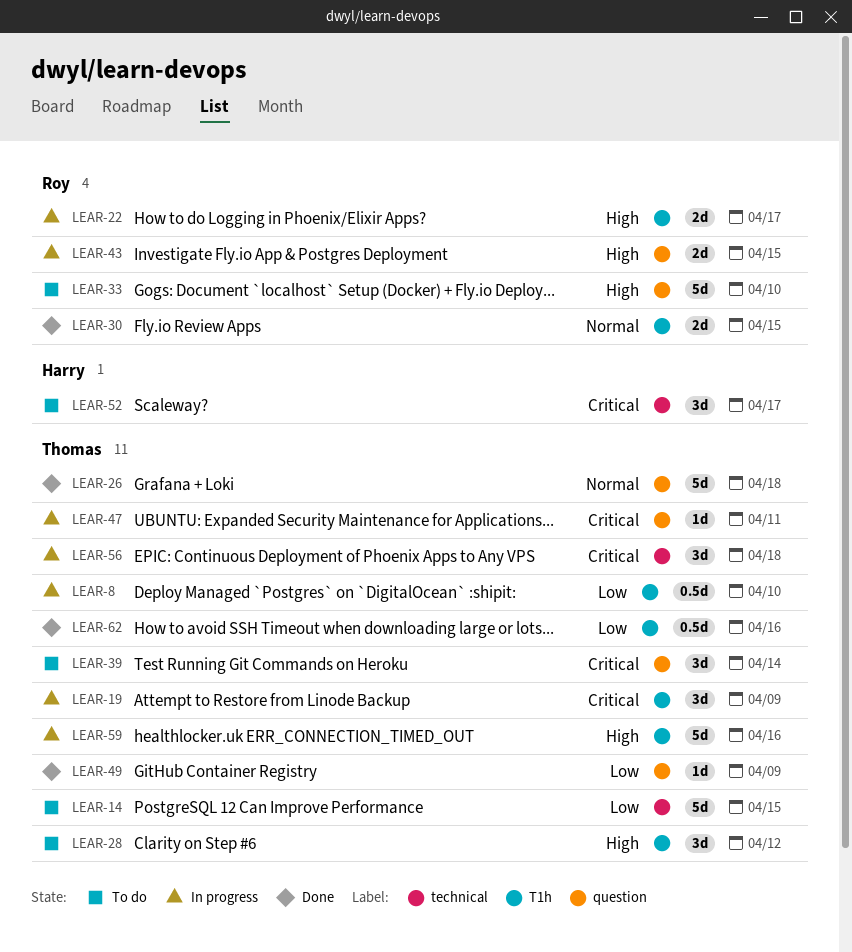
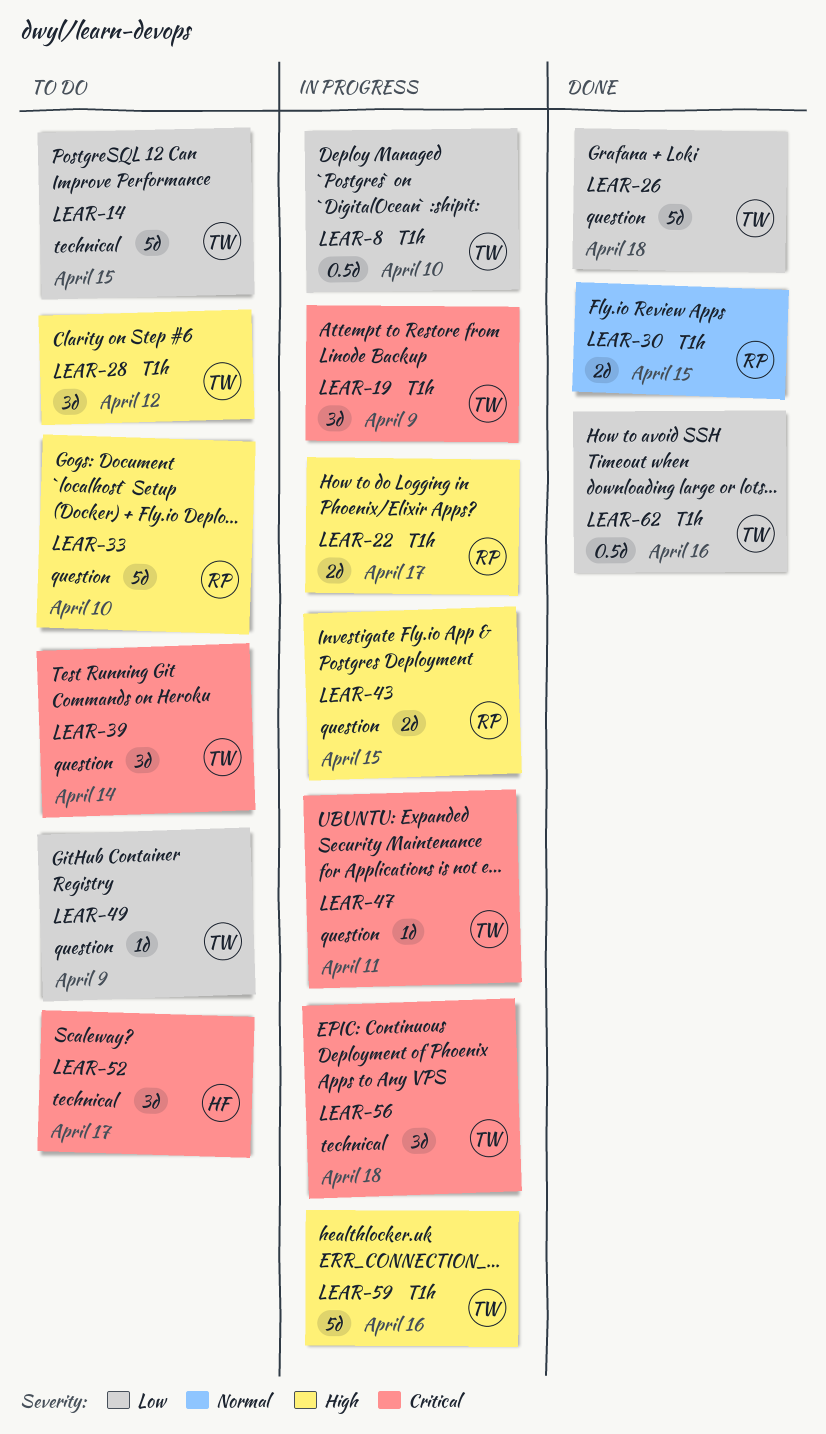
LEAR-26, priority: Normal -> Low
LEAR-49, status: Done -> To do

